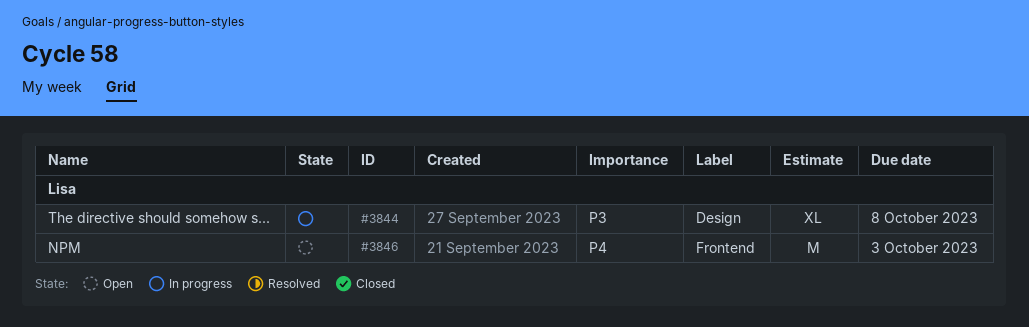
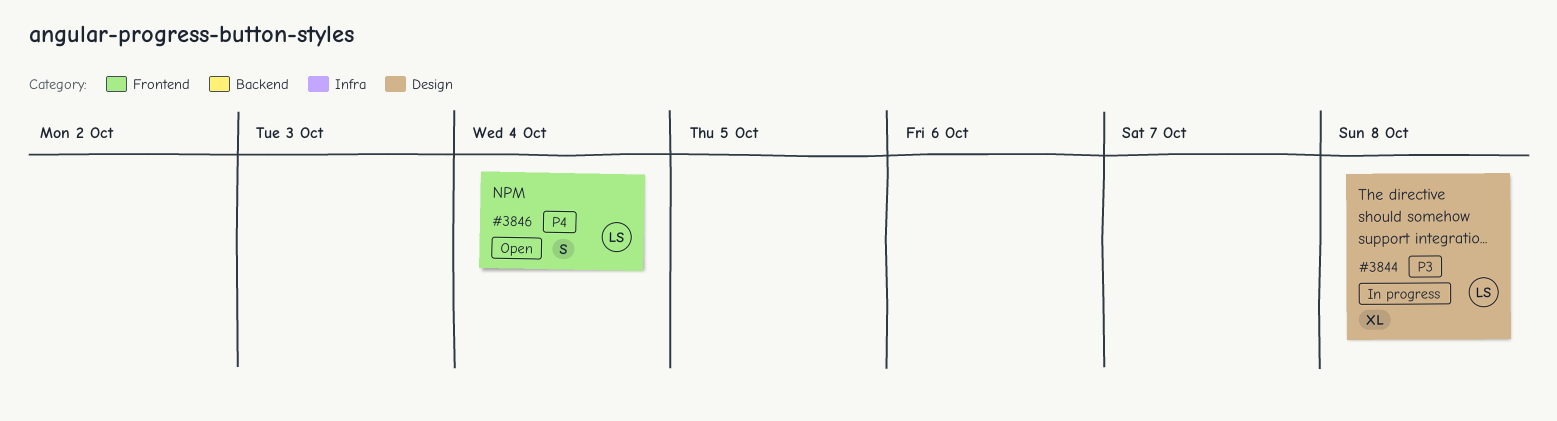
#3846, estimate: M -> S
#3846, due: Oct 3 -> Oct 4

